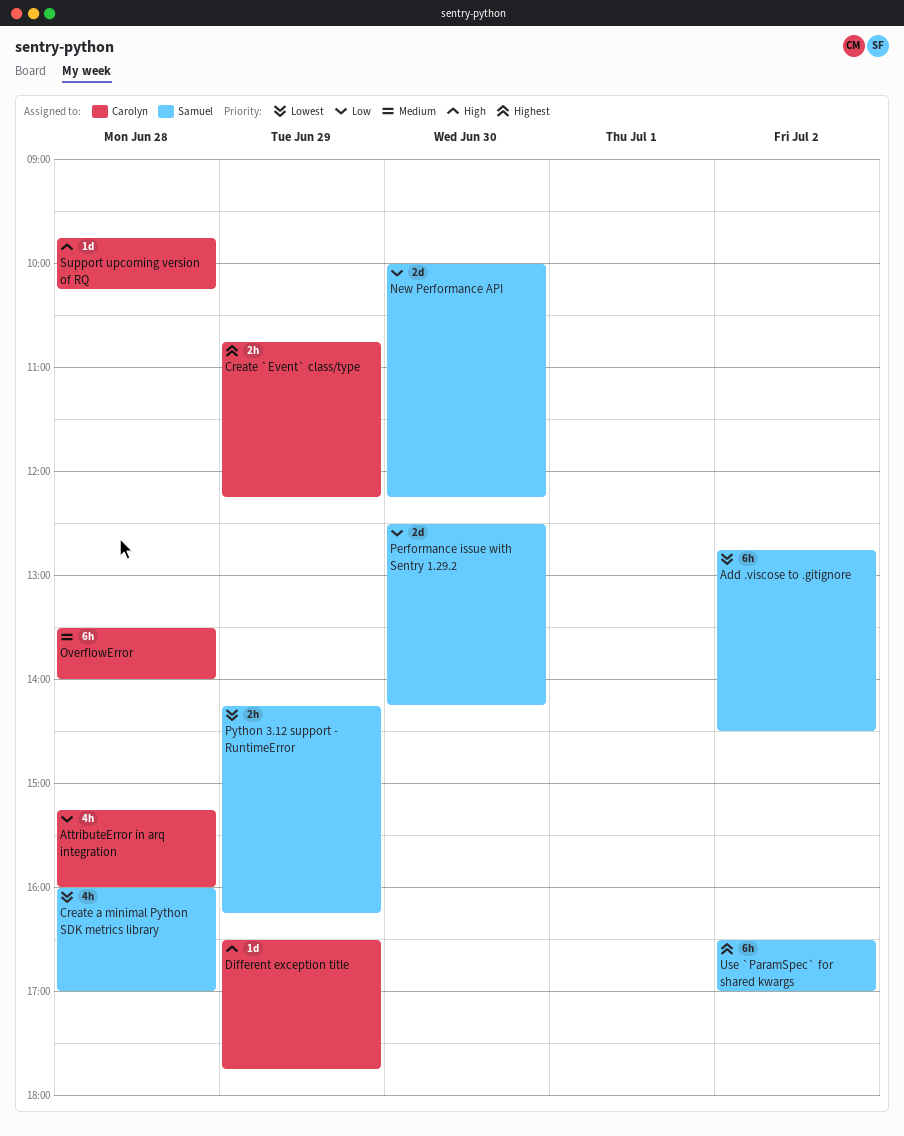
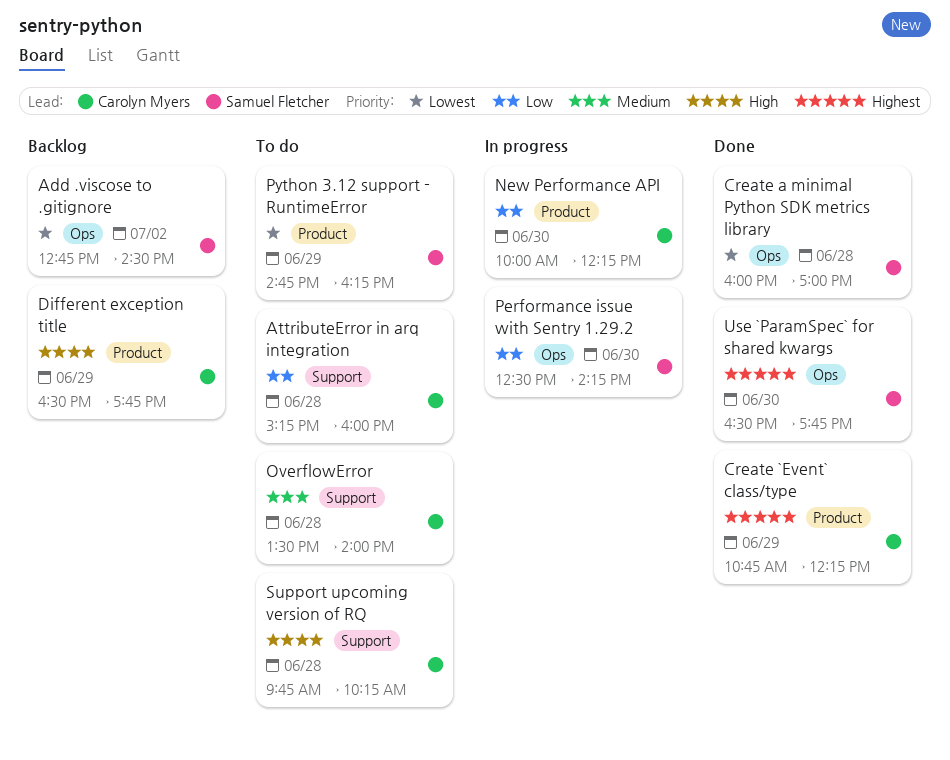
New Performance API, owner: Samuel Fletcher -> Carolyn Myers
Python 3.12 support - RuntimeError, begins: 14:15 -> 14:45
Use `ParamSpec` for shared kwargs, day: Jul 2 -> Jun 30
Use `ParamSpec` for shared kwargs, ends: 17:00 -> 17:45

